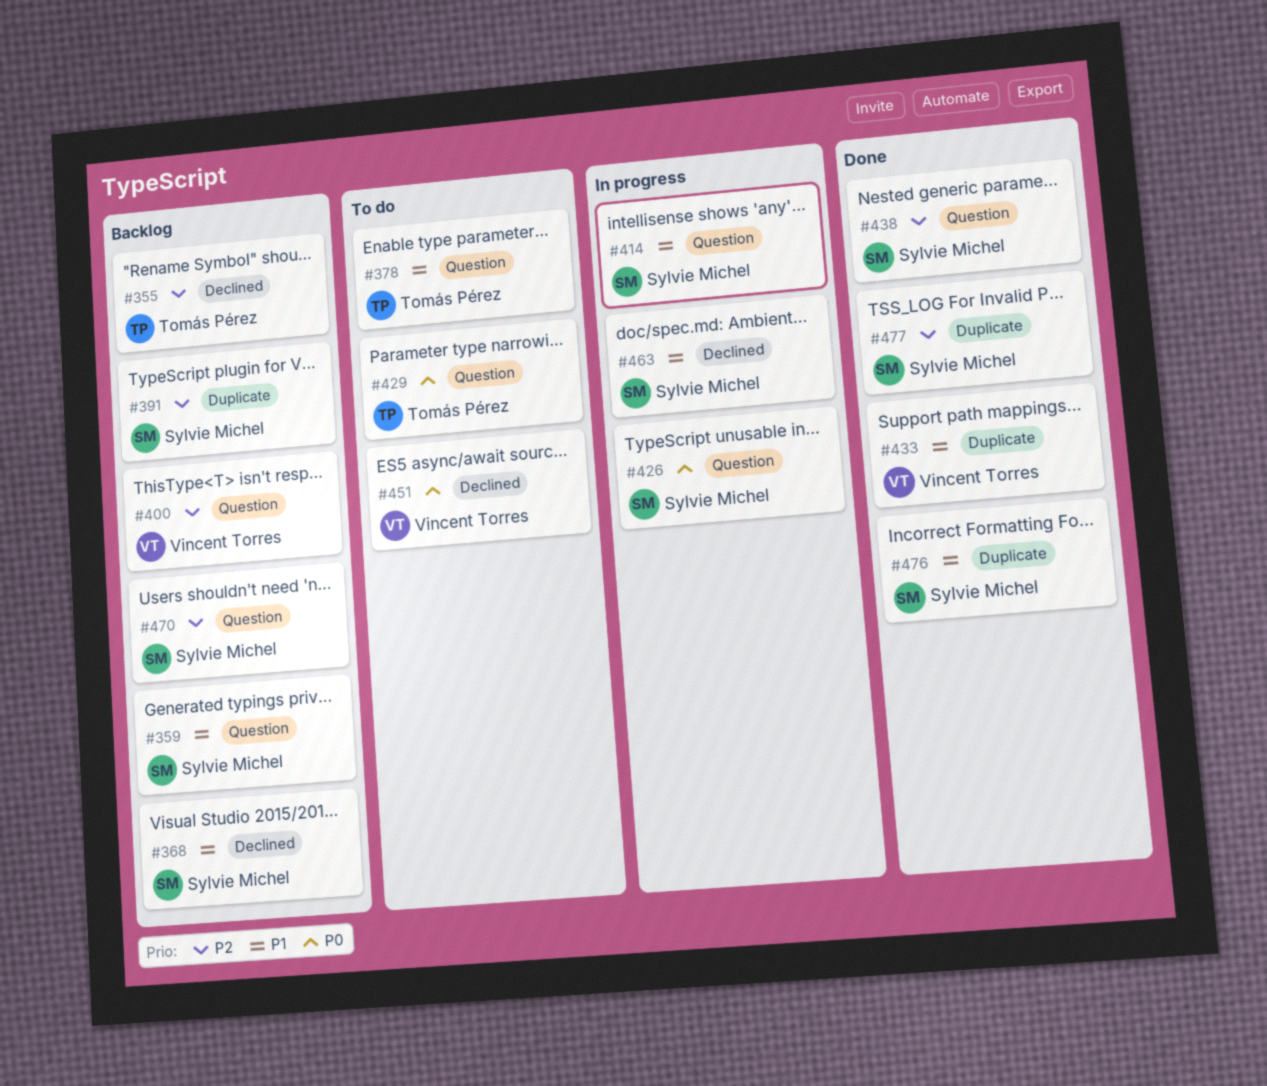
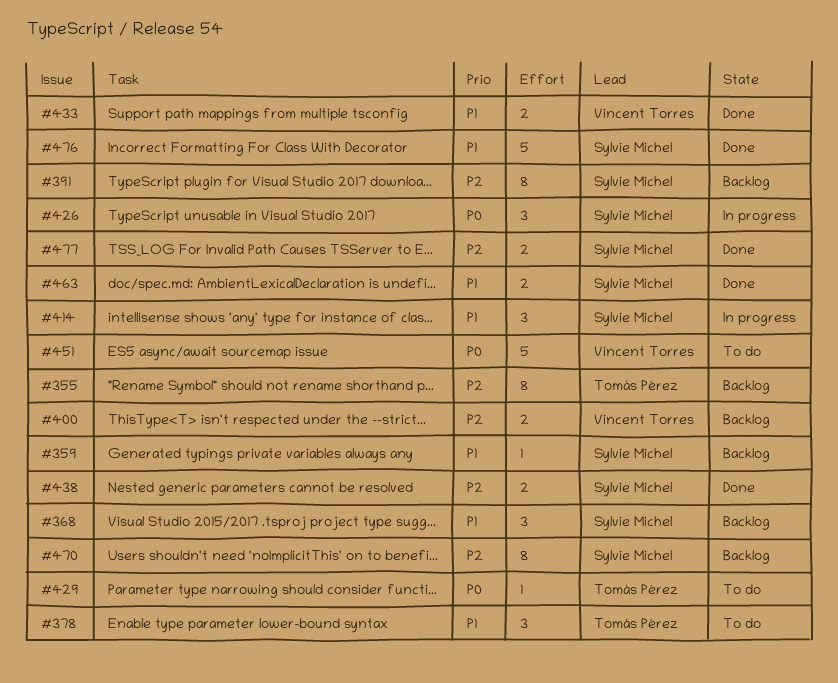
#463, status: In progress -> Done

